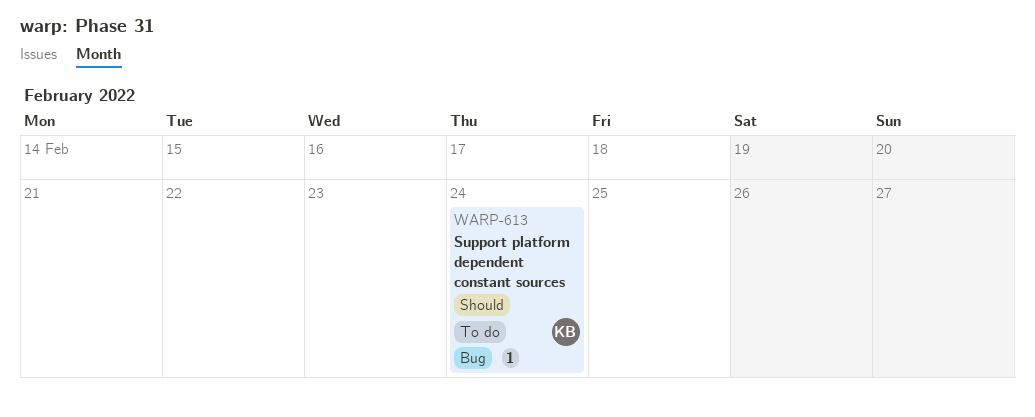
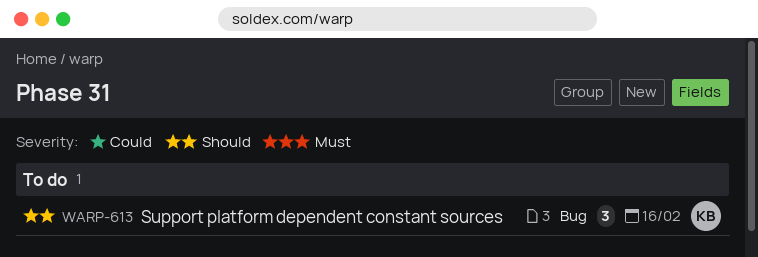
WARP-613, estimate: 1 -> 3
WARP-613, due: Feb 24 -> Feb 16

